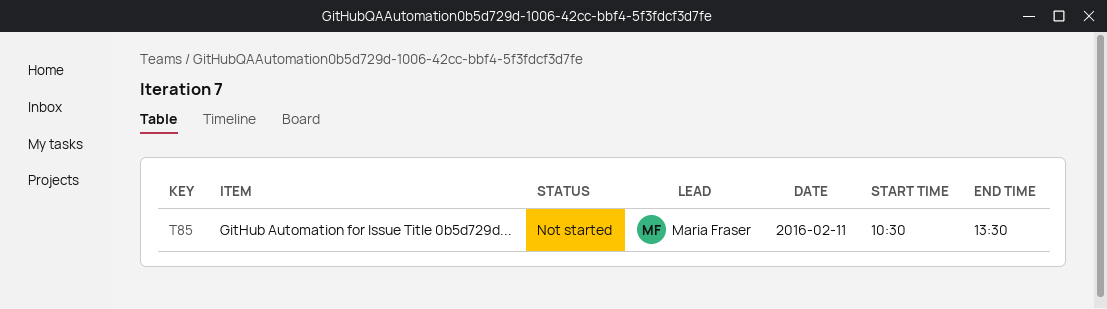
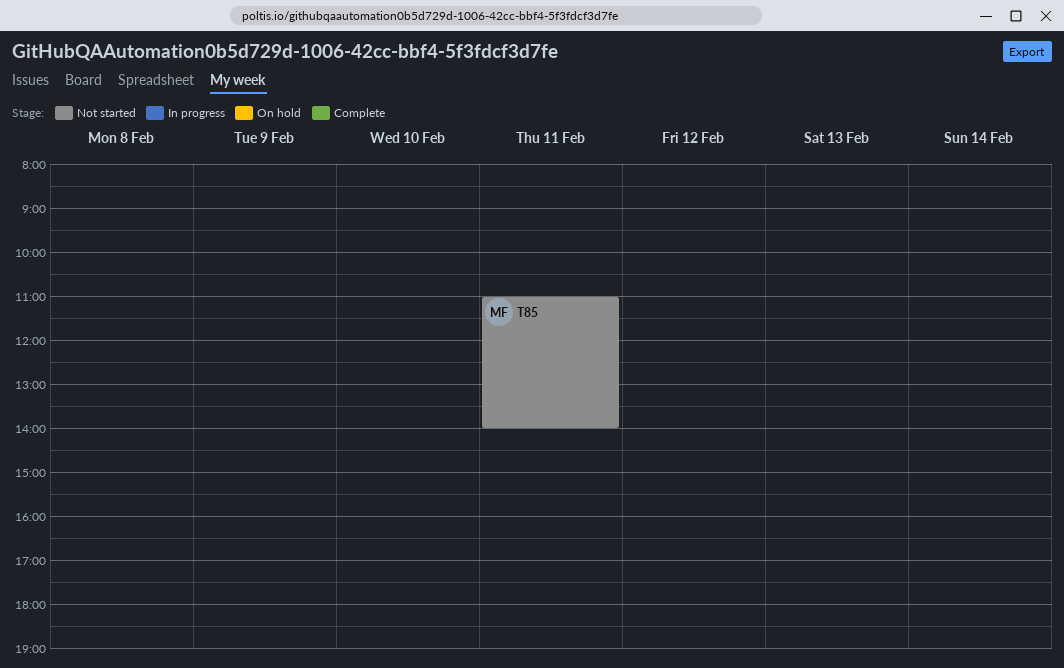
T85, begins: 10:30 -> 11:00
T85, ends: 13:30 -> 14:00

